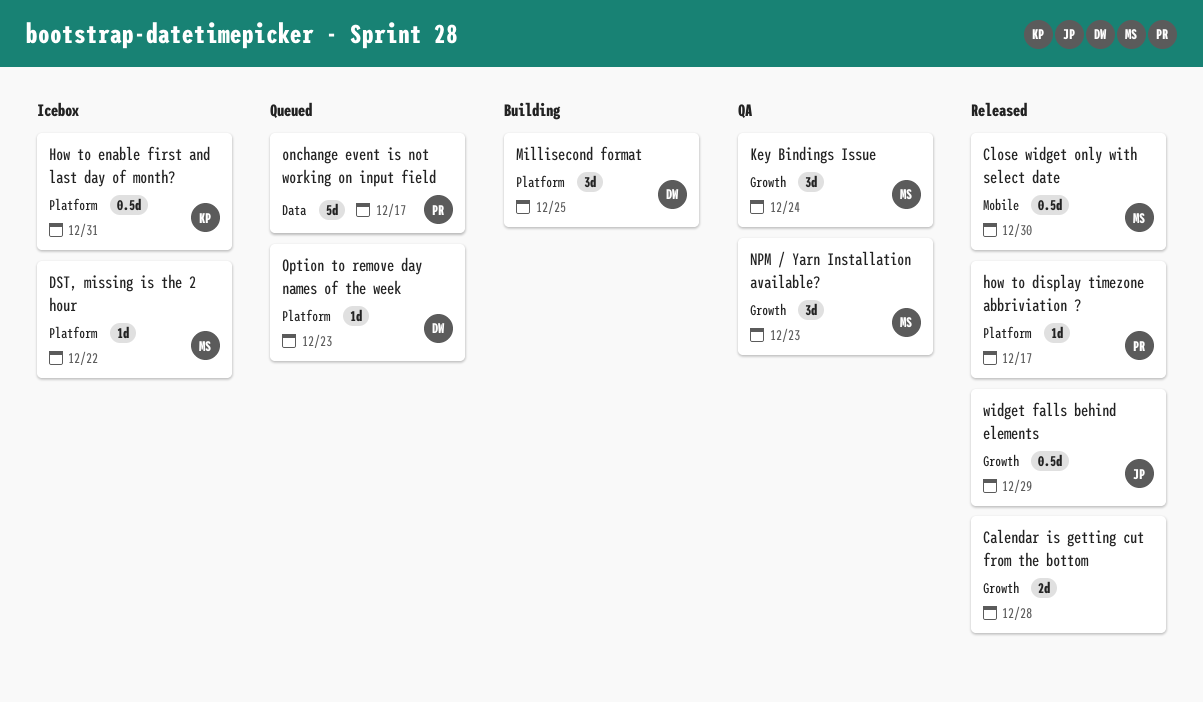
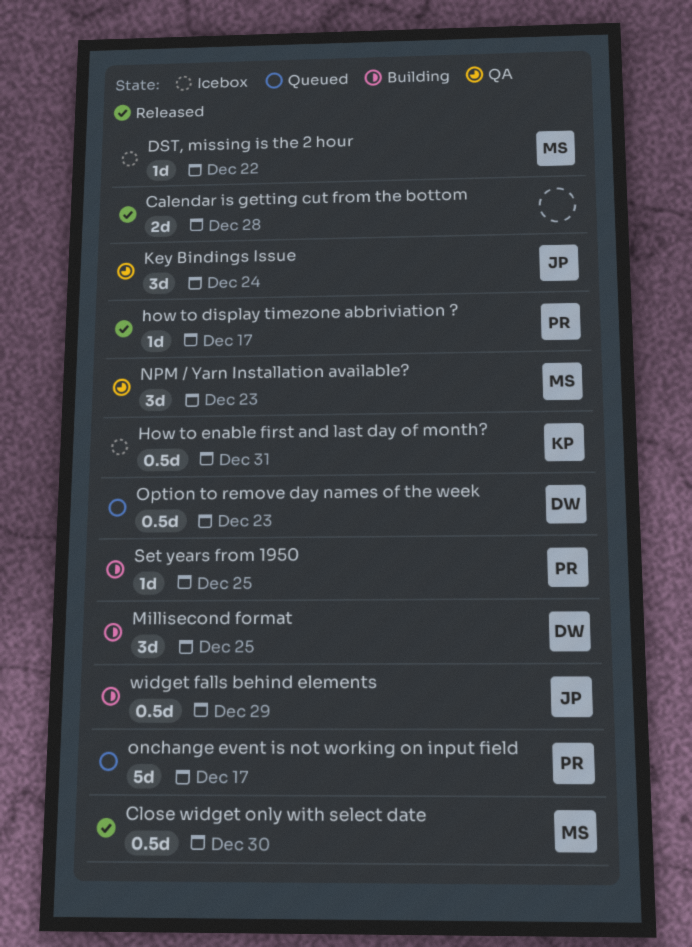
Key Bindings Issue, owner: MS -> JP
Option to remove day names of the week, estimate: 1d -> 0.5d
Set years from 1950: none -> present
widget falls behind elements, status: Released -> Building

